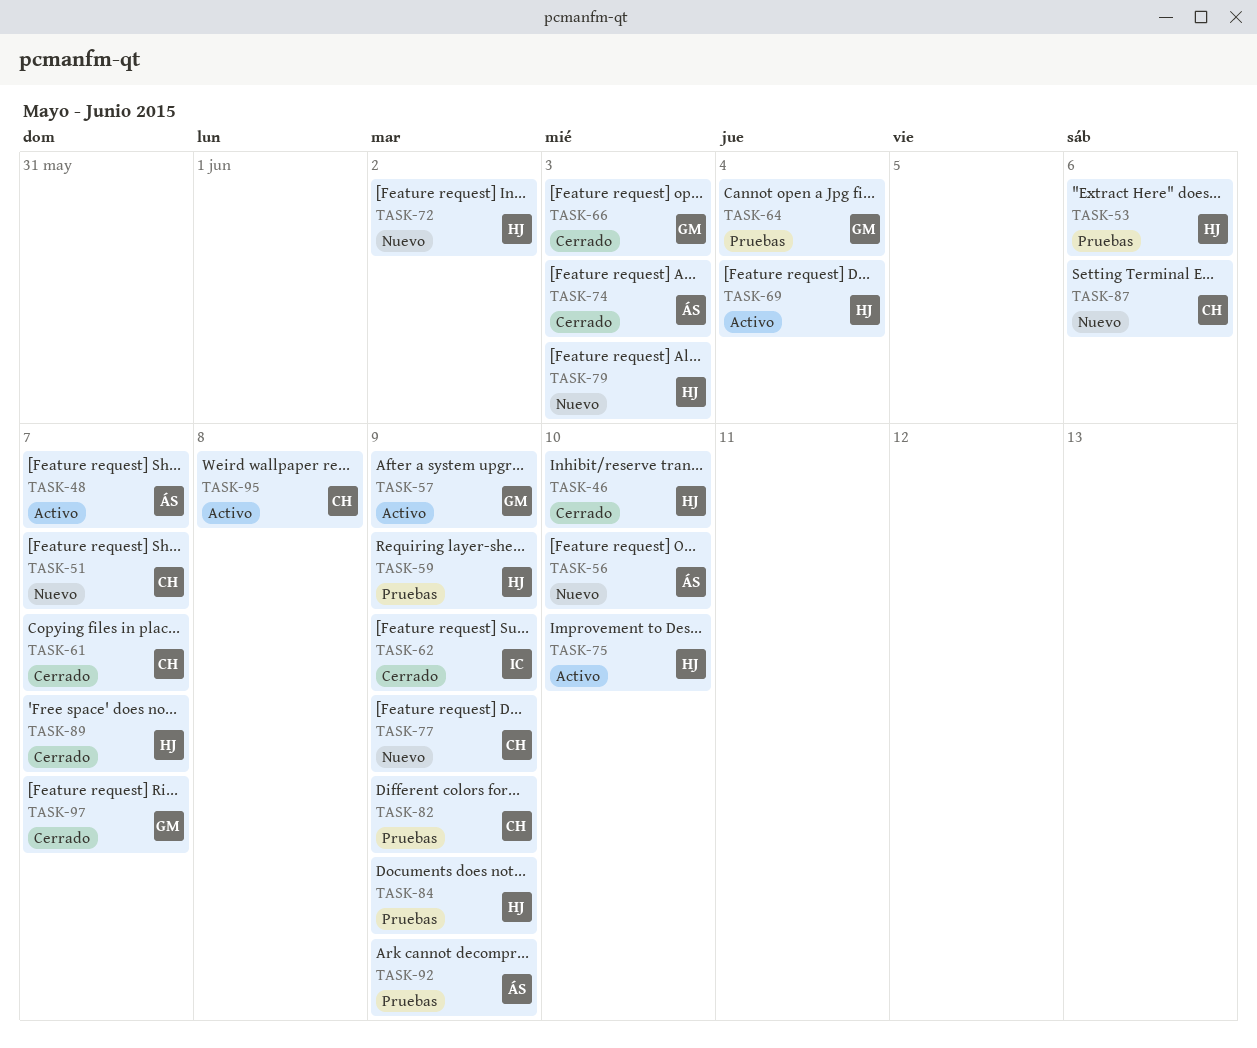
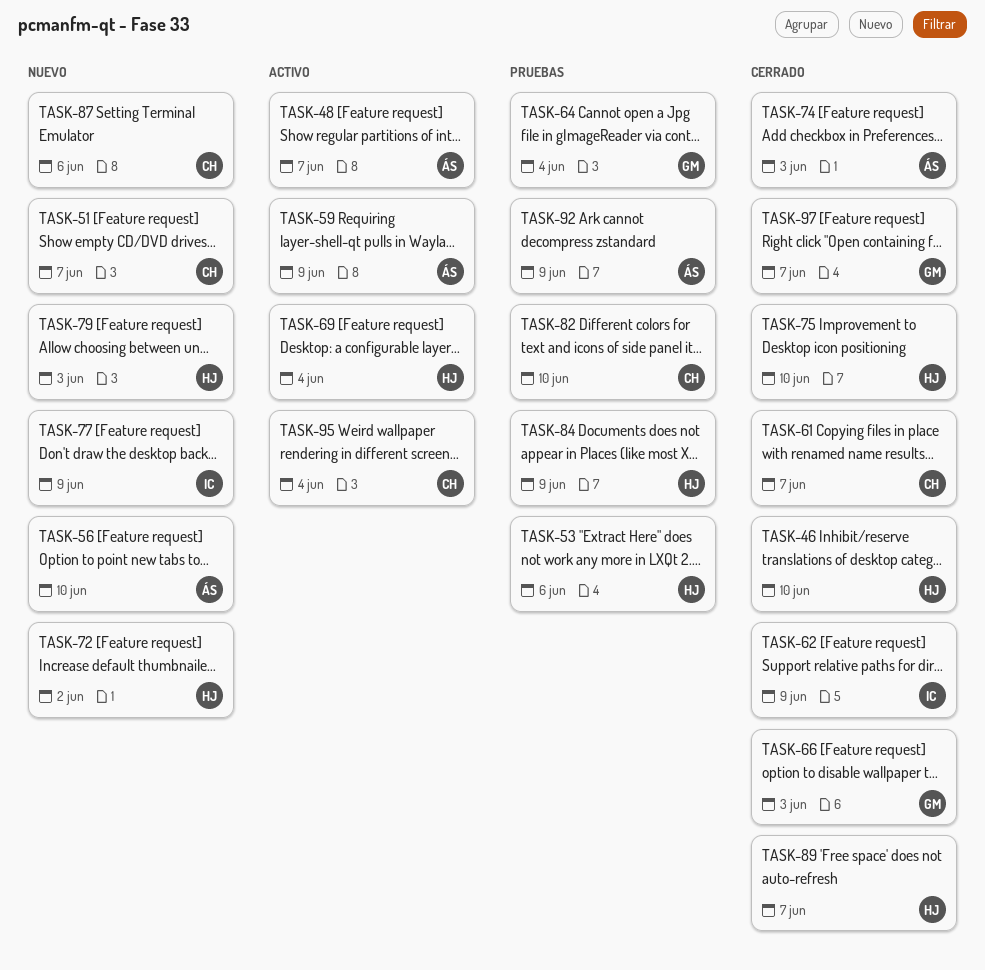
TASK-57: present -> none
TASK-59, status: Pruebas -> Activo
TASK-59, owner: HJ -> ÁS
TASK-75, status: Activo -> Cerrado
TASK-77, owner: CH -> IC
TASK-82, due: Jun 9 -> Jun 10
TASK-95, due: Jun 8 -> Jun 4

